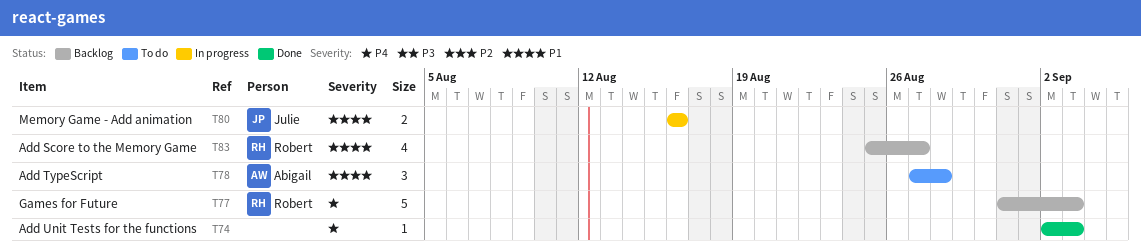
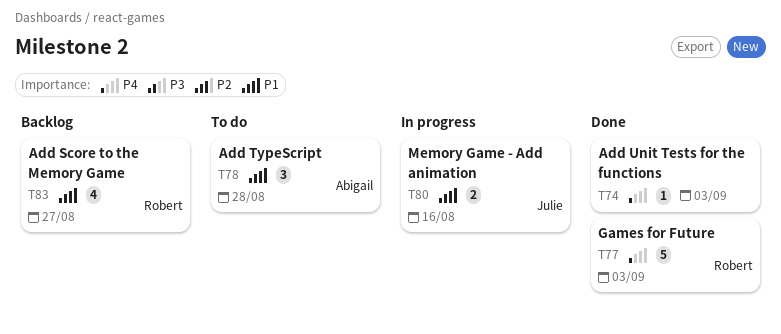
T77, status: Backlog -> Done

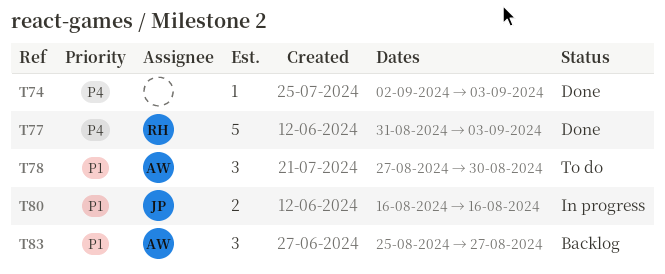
T78, due: Aug 28 -> Aug 30
T83, owner: Robert -> Abigail
T83, estimate: 4 -> 3

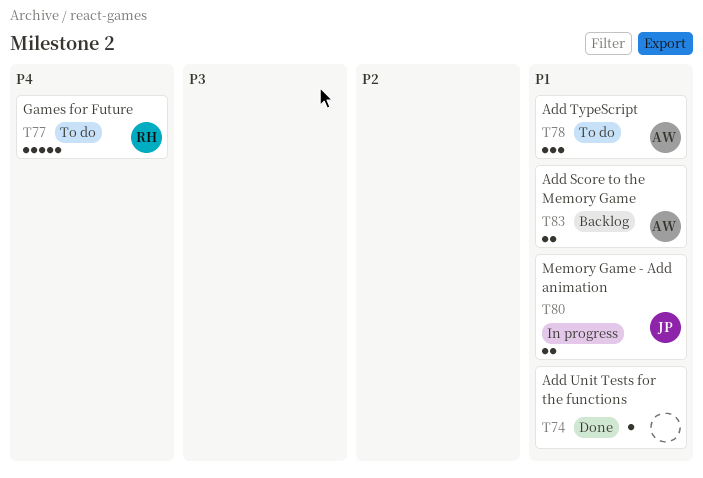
T74, priority: P4 -> P1
T77, status: Done -> To do
T83, estimate: 3 -> 2

